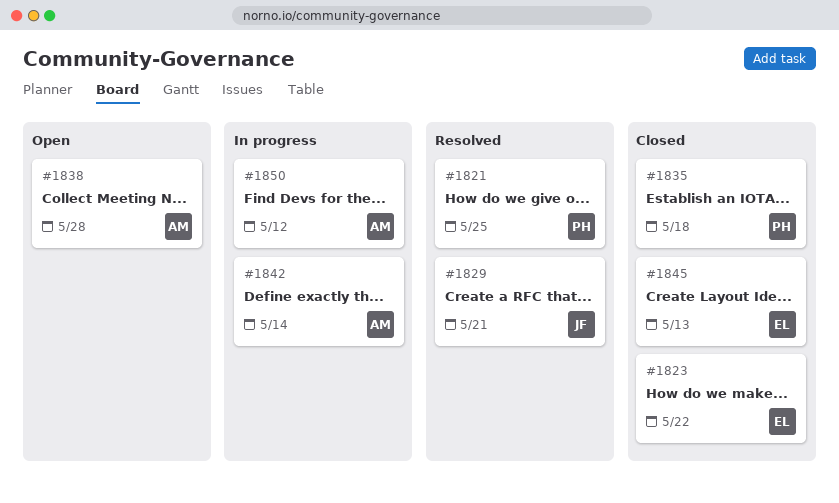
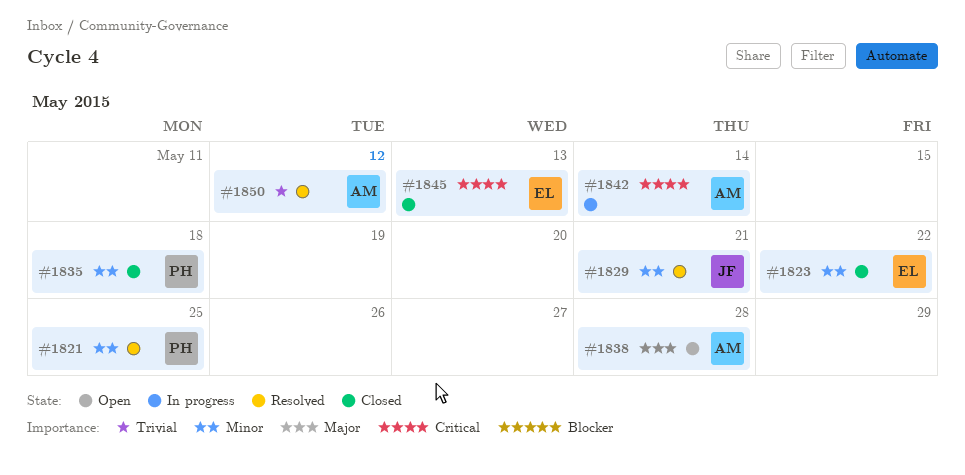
#1850, status: In progress -> Resolved

